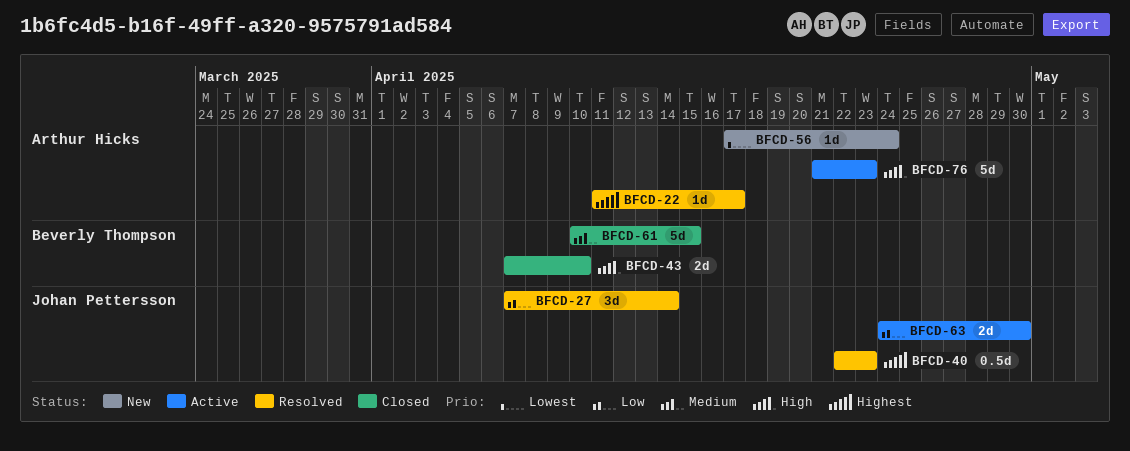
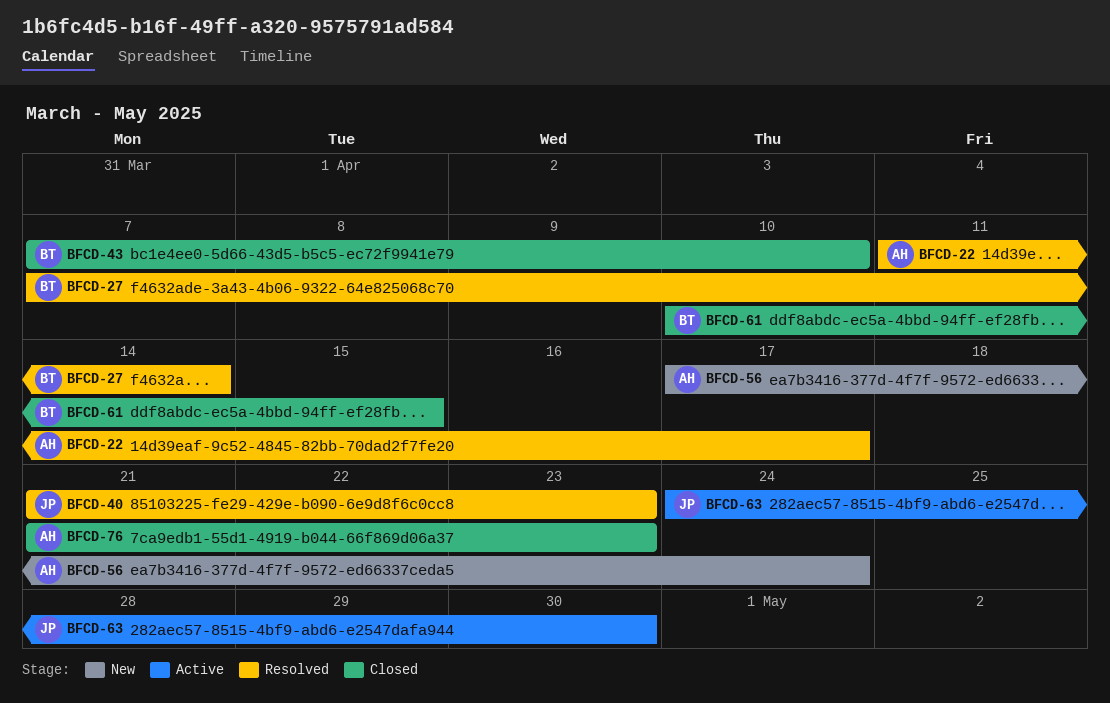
BFCD-27, owner: Johan Pettersson -> Beverly Thompson
BFCD-40, start: Apr 22 -> Apr 21
BFCD-76, status: Active -> Closed

